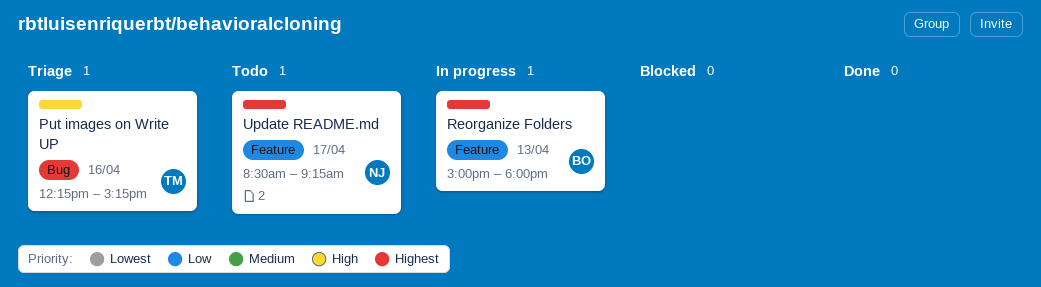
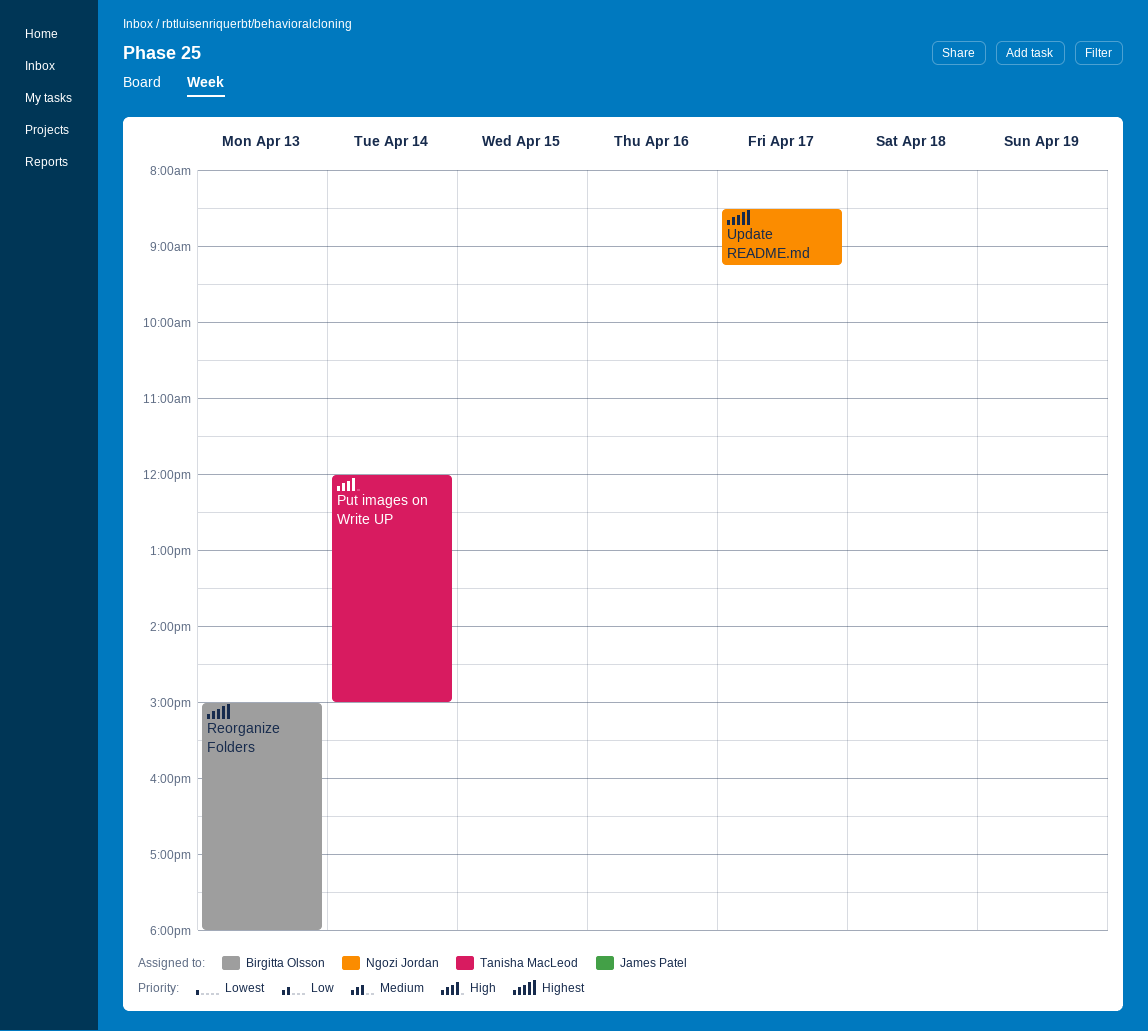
Put images on Write UP, day: Apr 16 -> Apr 14
Put images on Write UP, begins: 12:15 -> 12:00
Put images on Write UP, ends: 15:15 -> 15:00

